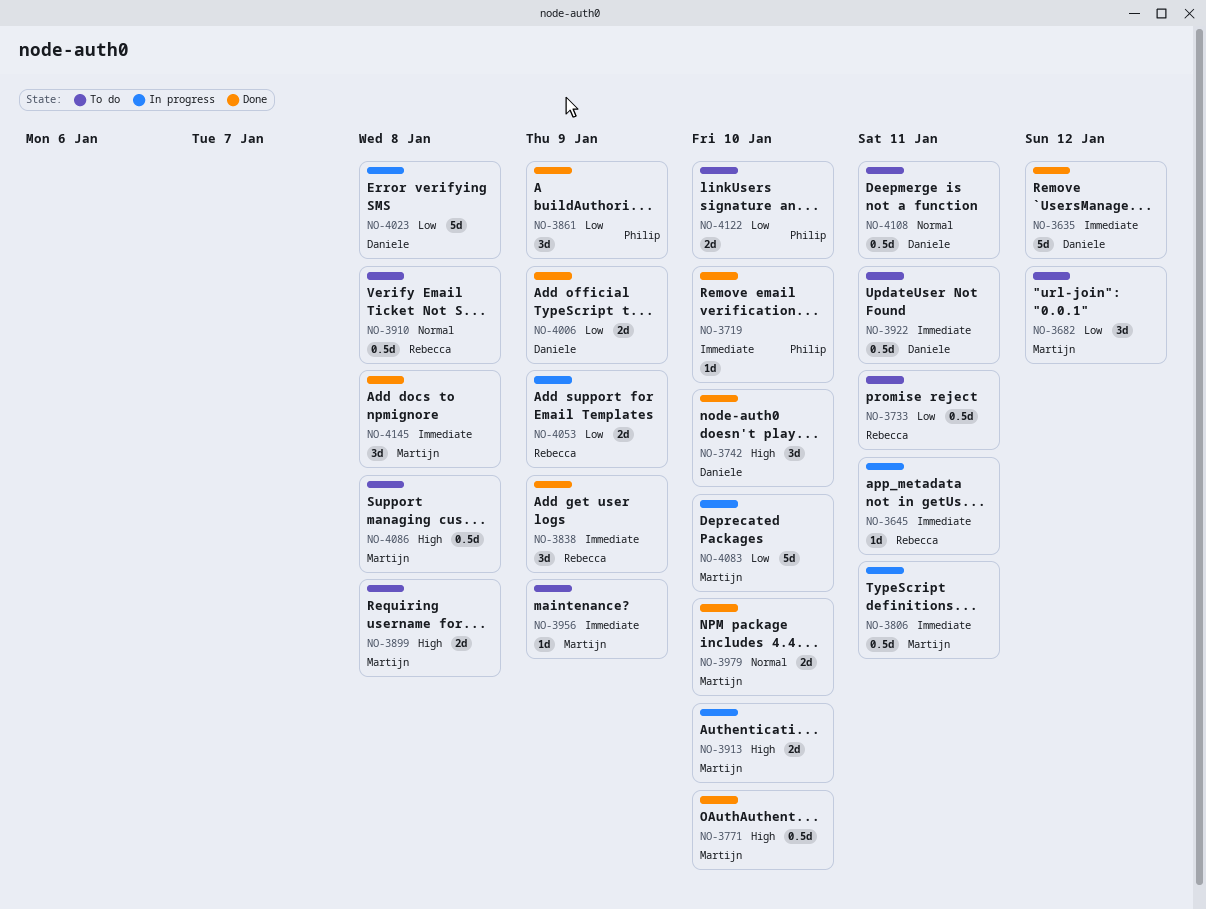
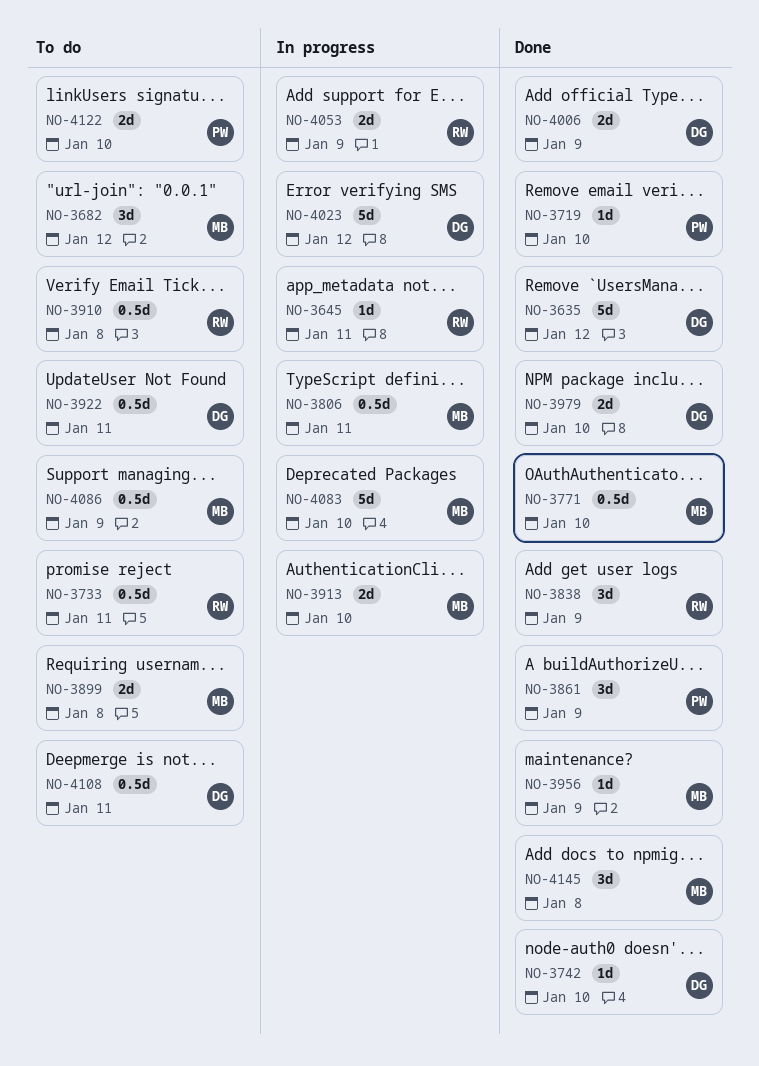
NO-3742, estimate: 3d -> 1d
NO-3956, status: To do -> Done
NO-3979, owner: Martijn -> Daniele
NO-4023, due: Jan 8 -> Jan 12
NO-4086, due: Jan 8 -> Jan 9

